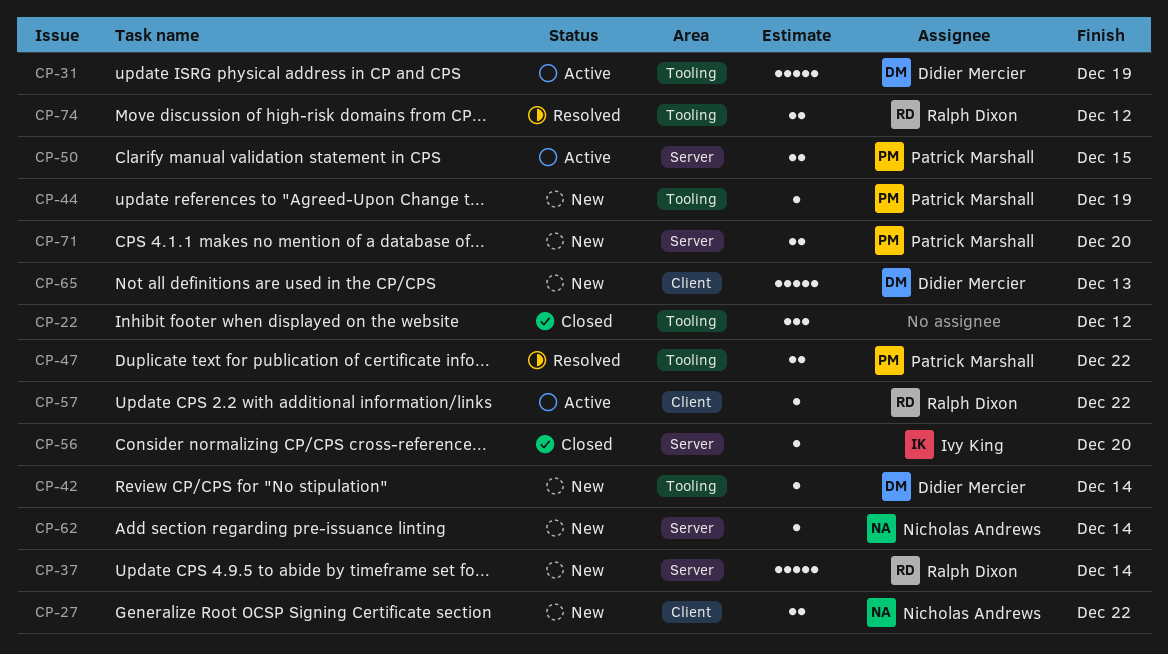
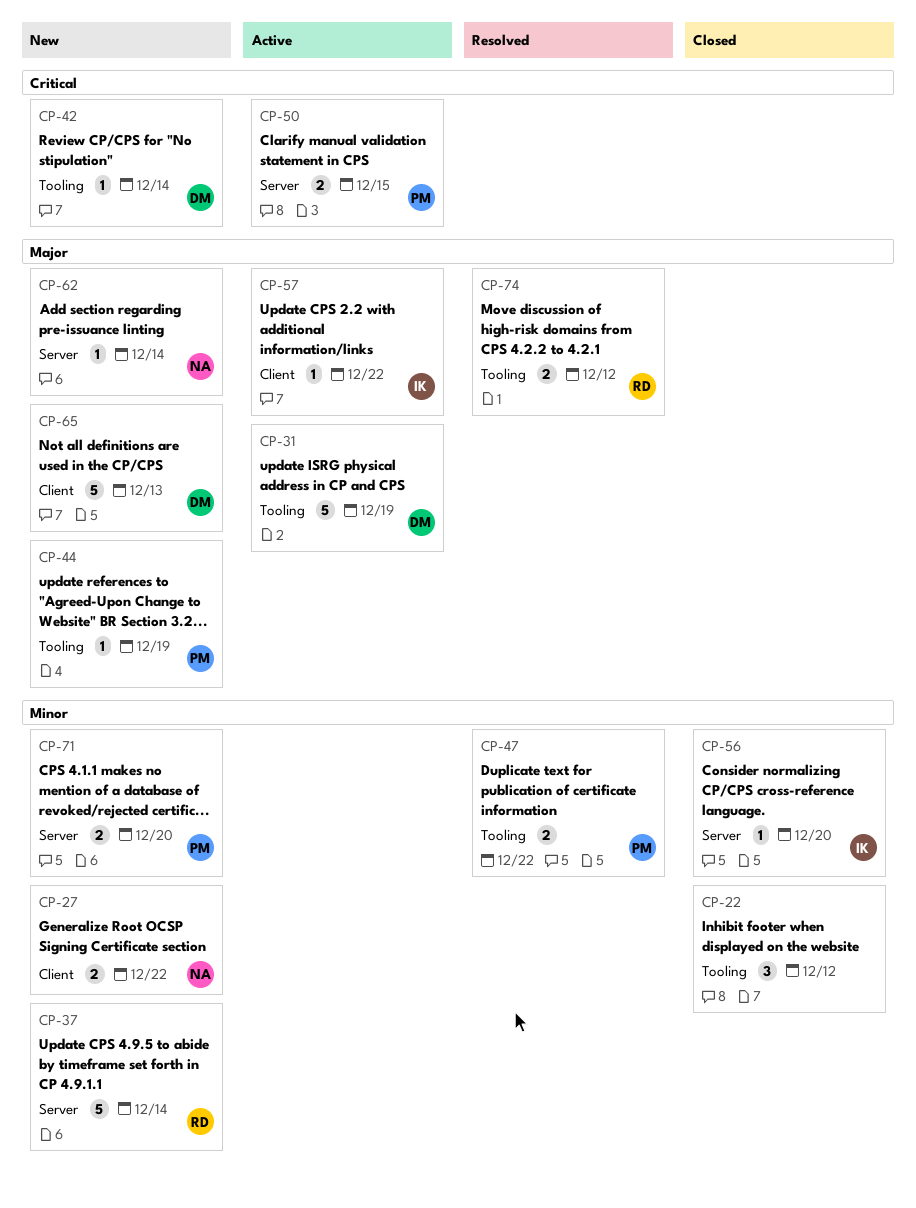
CP-57, owner: Ralph Dixon -> Ivy King

